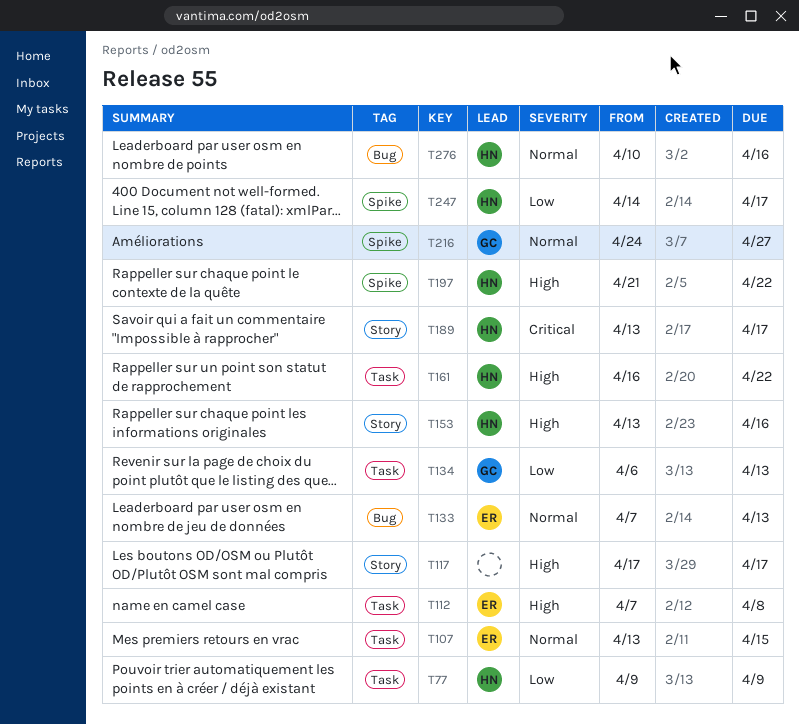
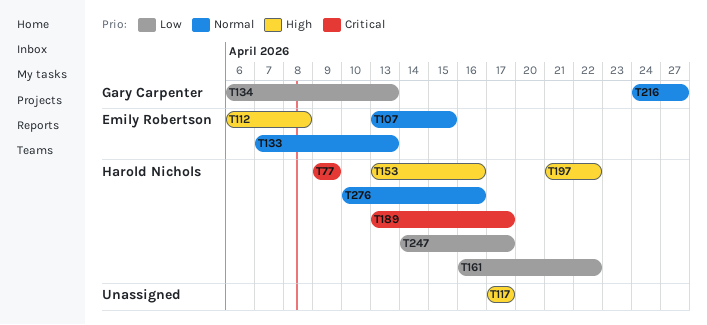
T77, priority: Low -> Critical
T112, start: Apr 7 -> Apr 6
T161, priority: High -> Low

